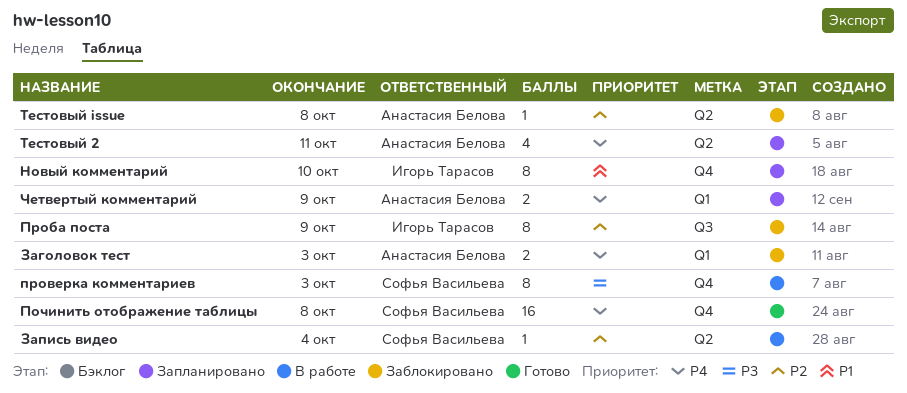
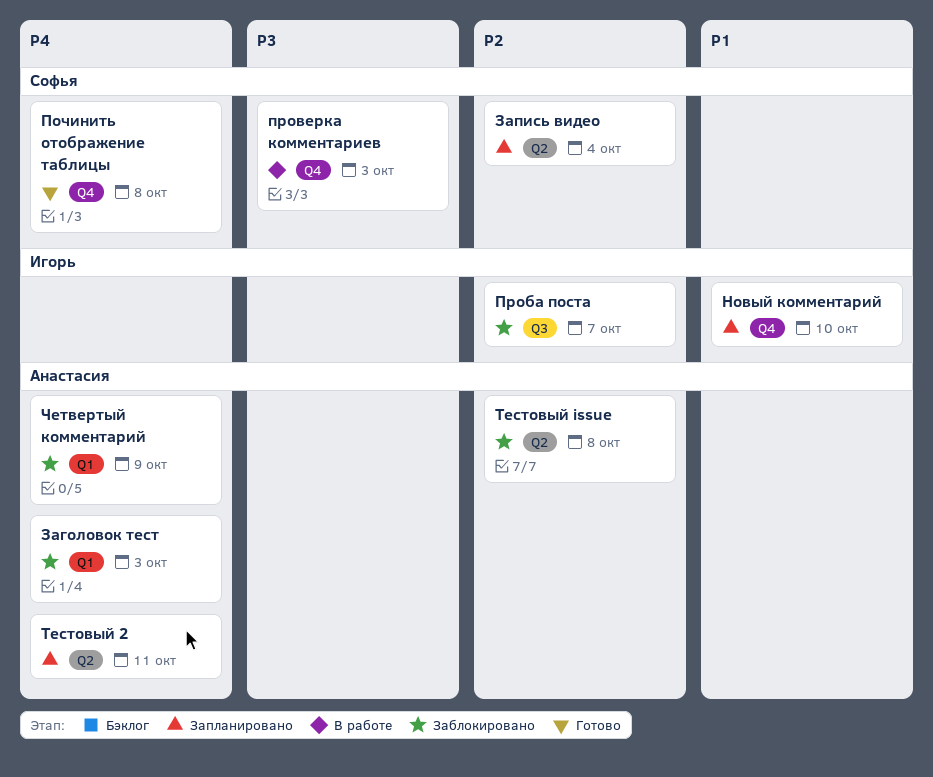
Запись видео, status: В работе -> Запланировано
Проба поста, due: Oct 9 -> Oct 7
Четвертый комментарий, status: Запланировано -> Заблокировано

